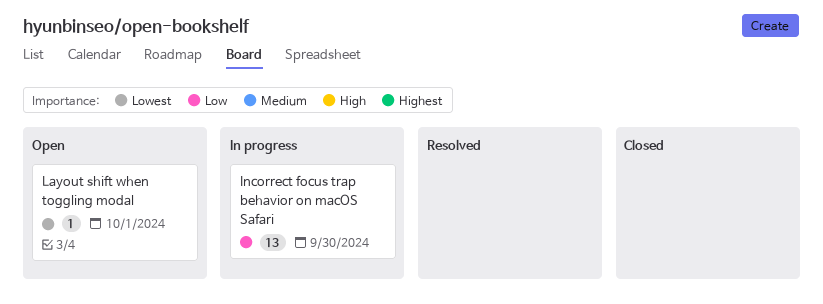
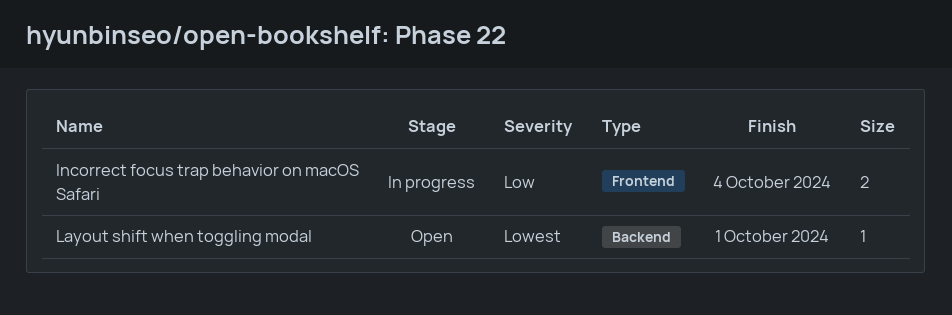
Incorrect focus trap behavior on macOS Safari, estimate: 13 -> 2
Incorrect focus trap behavior on macOS Safari, due: Sep 30 -> Oct 4

